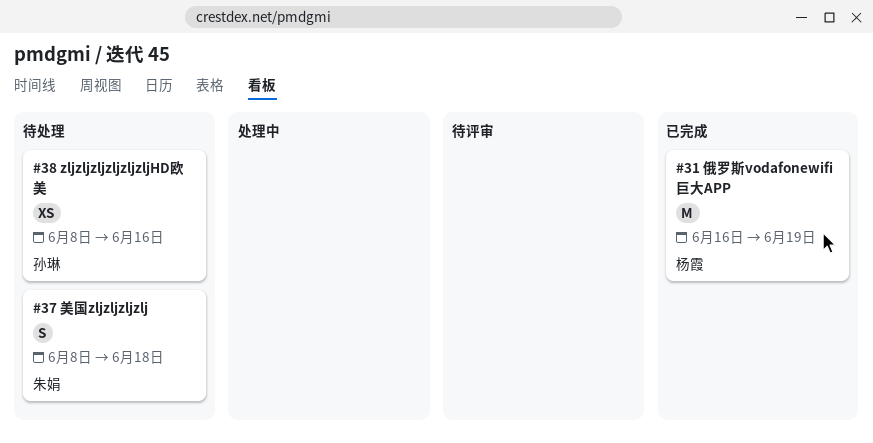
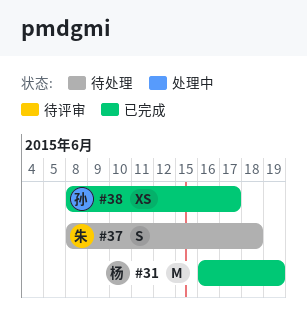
#38, status: 待处理 -> 已完成
#38, due: Jun 16 -> Jun 17

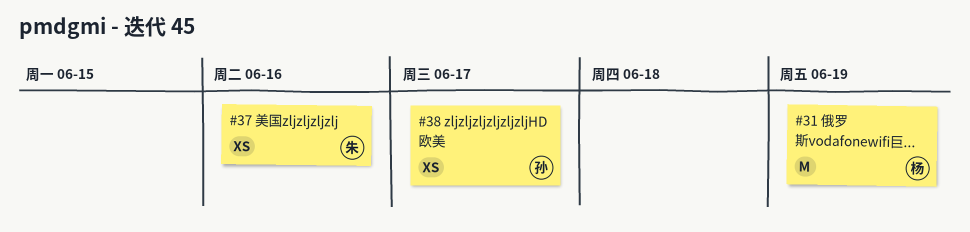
#37, estimate: S -> XS
#37, due: Jun 18 -> Jun 16

